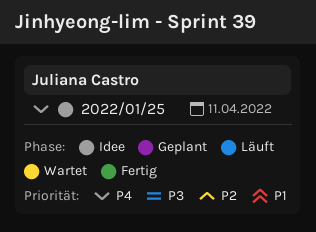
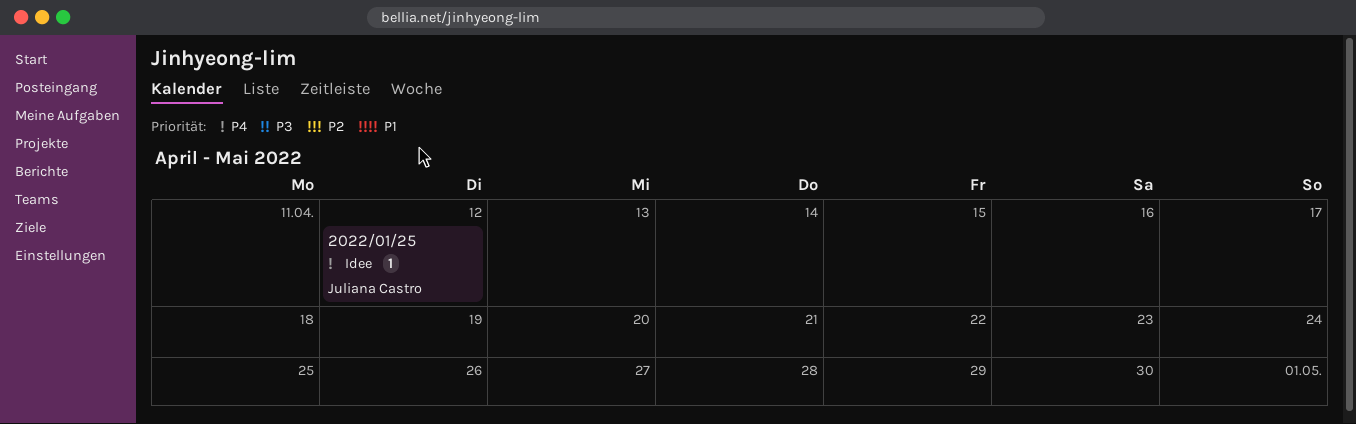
2022/01/25, due: Apr 11 -> Apr 12

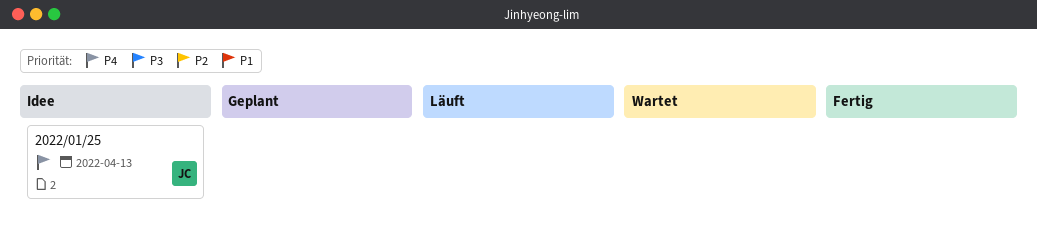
2022/01/25, due: Apr 12 -> Apr 13

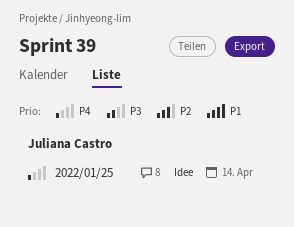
2022/01/25, due: Apr 13 -> Apr 14

